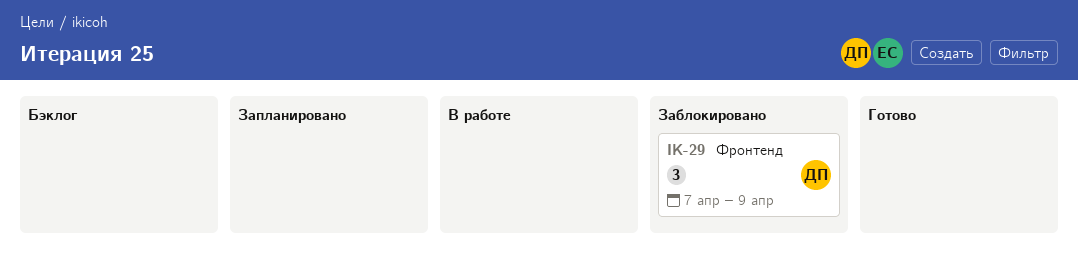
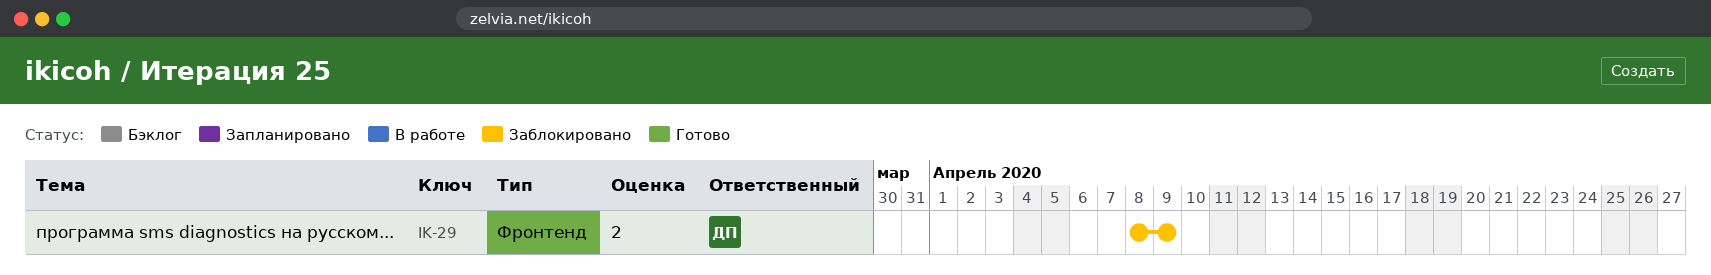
IK-29, estimate: 3 -> 2
IK-29, start: Apr 7 -> Apr 8

